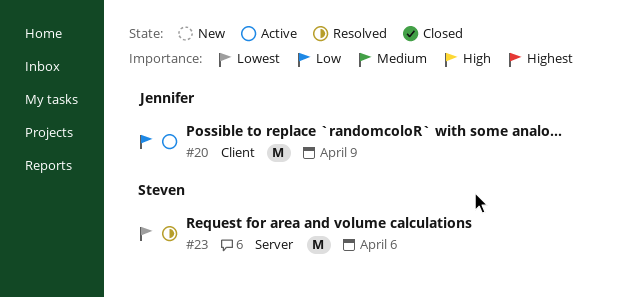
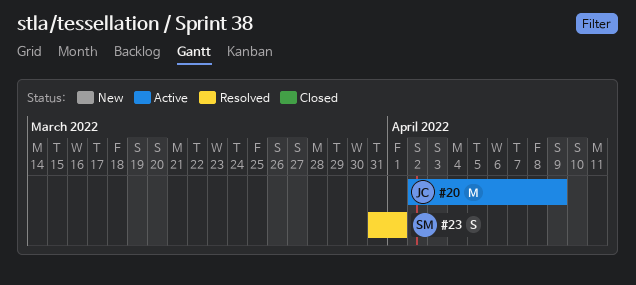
#23, estimate: M -> S
#23, due: Apr 6 -> Apr 1

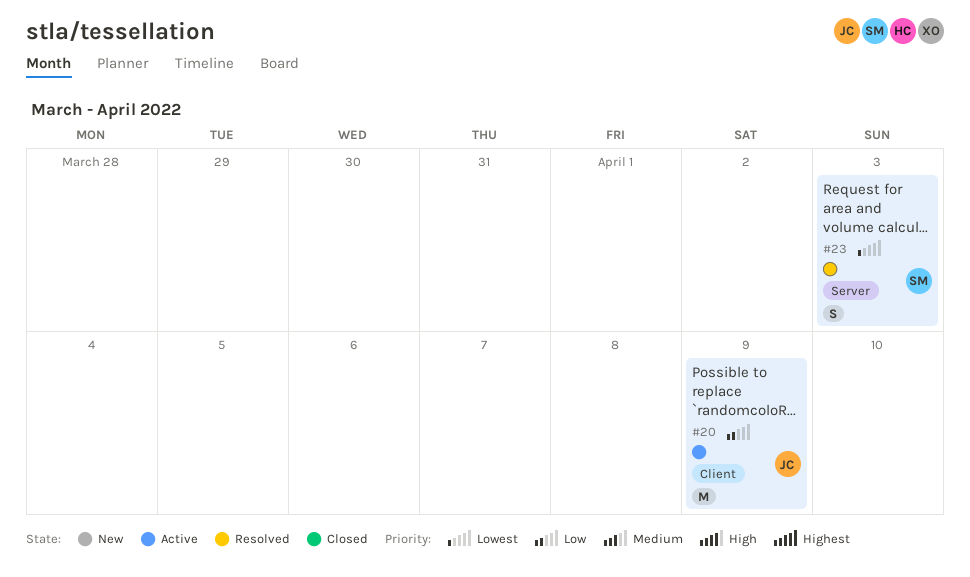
#23, due: Apr 1 -> Apr 3

